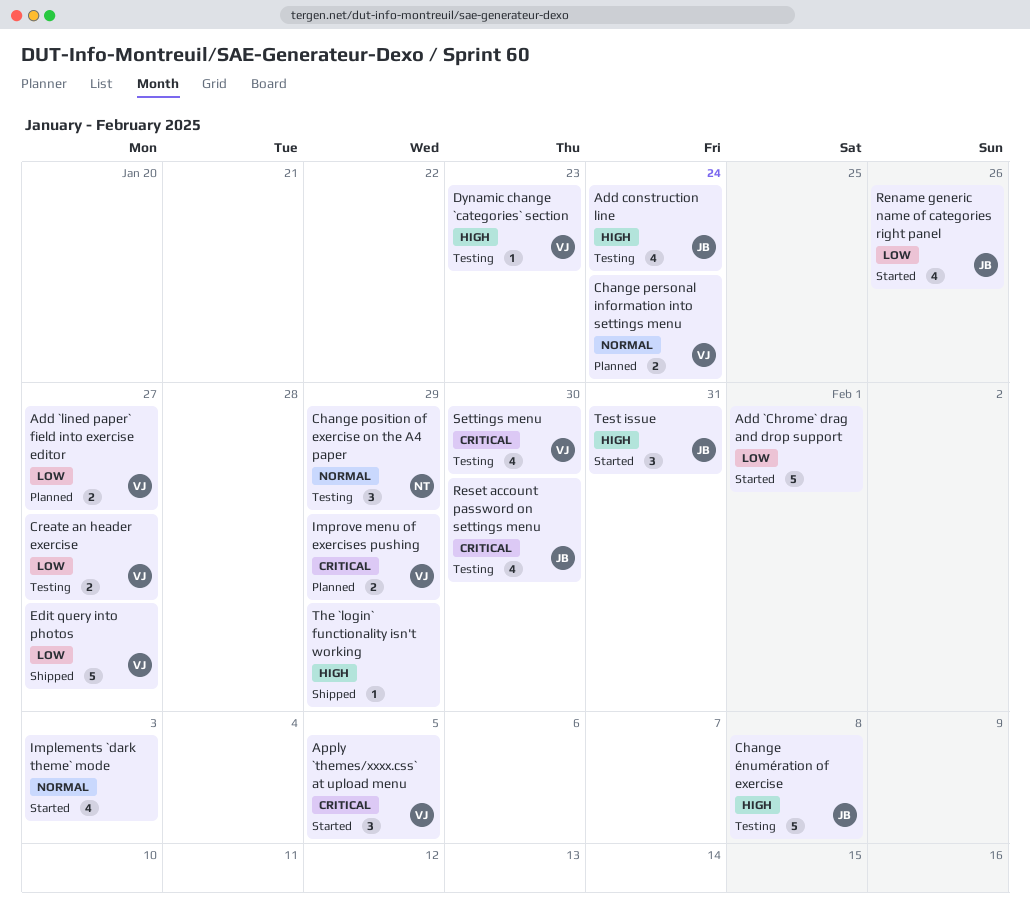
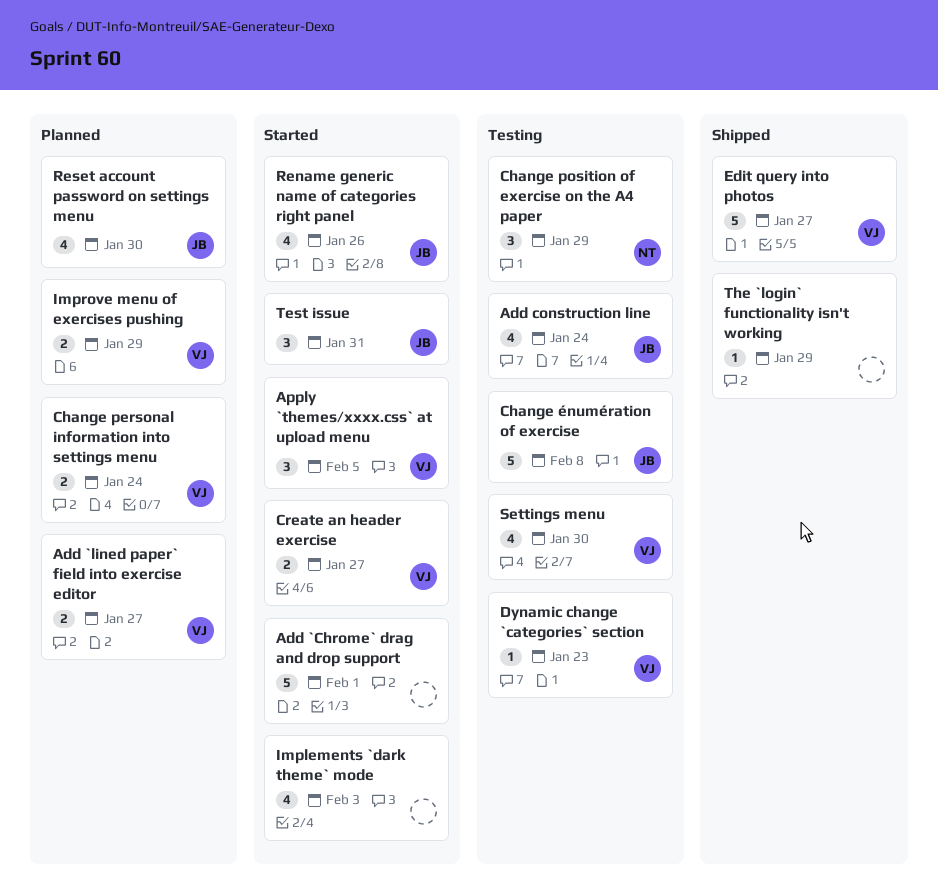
Create an header exercise, status: Testing -> Started
Reset account password on settings menu, status: Testing -> Planned

